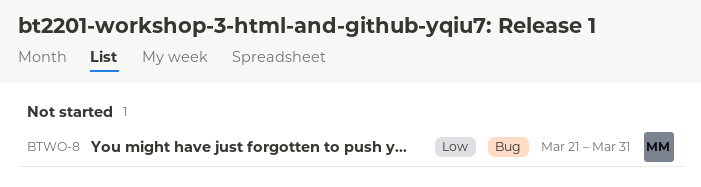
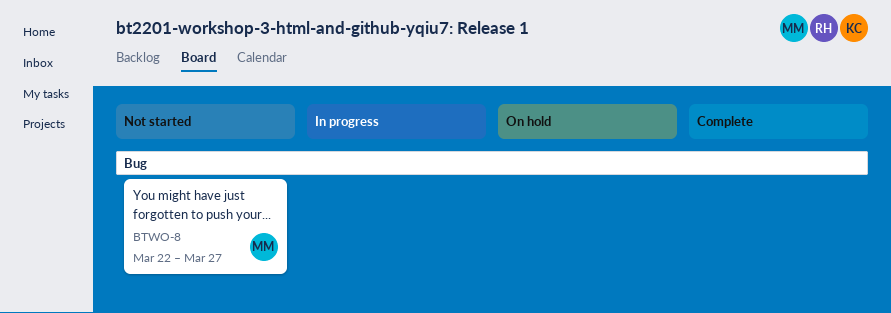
BTWO-8, start: Mar 21 -> Mar 22
BTWO-8, due: Mar 31 -> Mar 27

